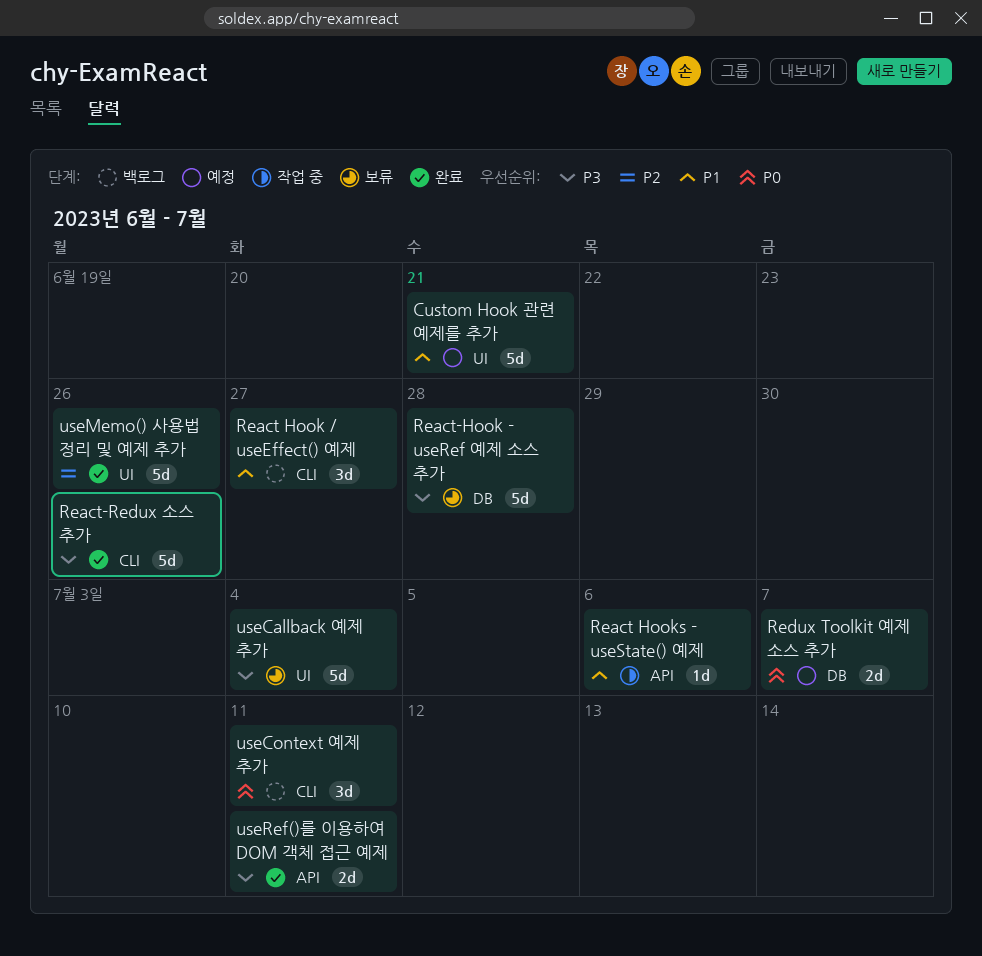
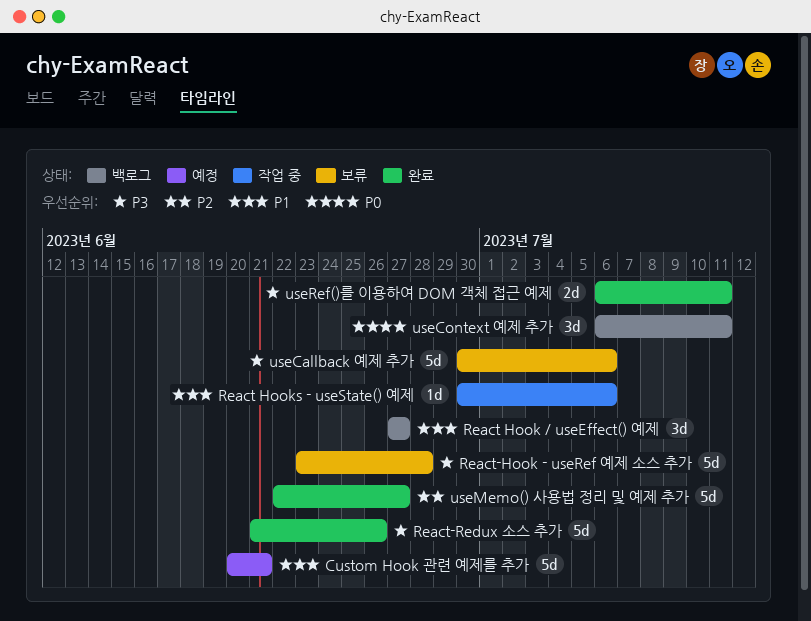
Redux Toolkit 예제 소스 추가: present -> none
useCallback 예제 추가, due: Jul 4 -> Jul 6
useMemo() 사용법 정리 및 예제 추가, due: Jun 26 -> Jun 27

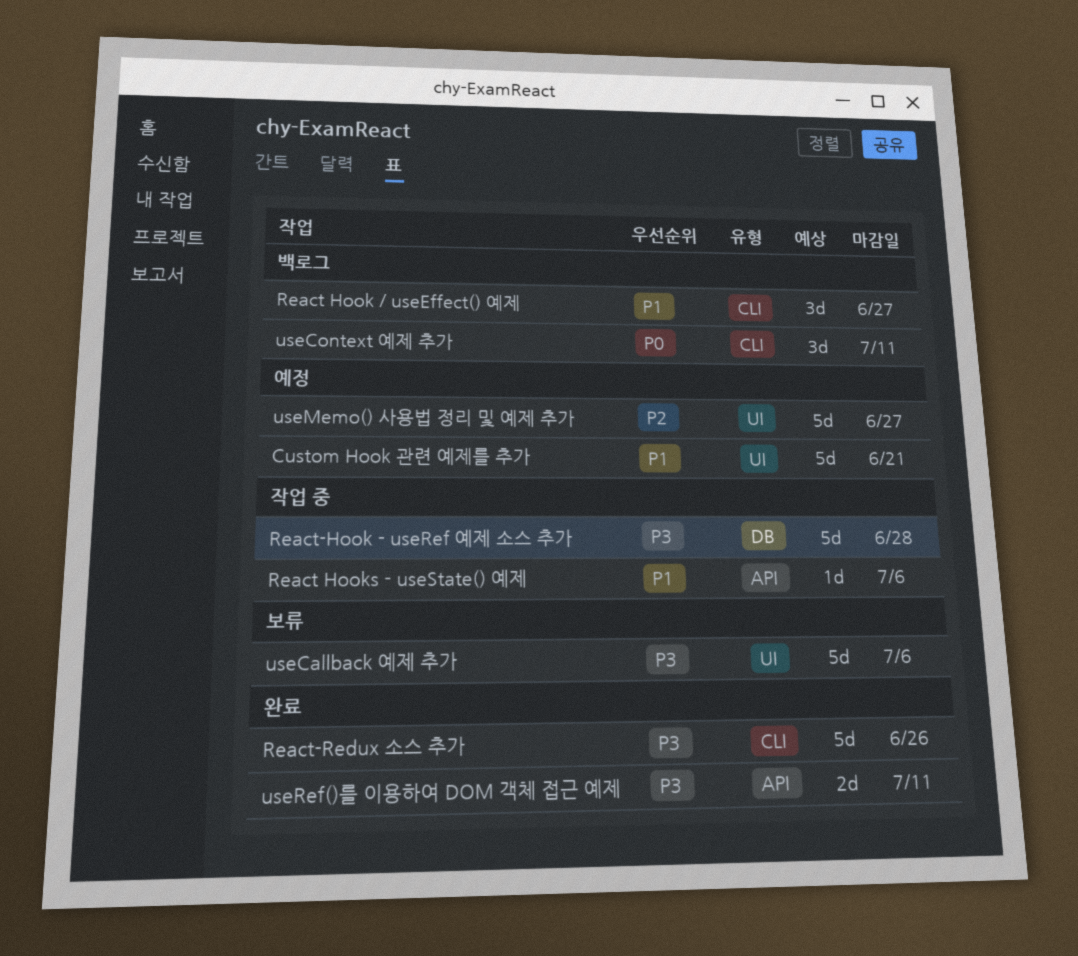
React-Hook - useRef 예제 소스 추가, status: 보류 -> 작업 중
useMemo() 사용법 정리 및 예제 추가, status: 완료 -> 예정

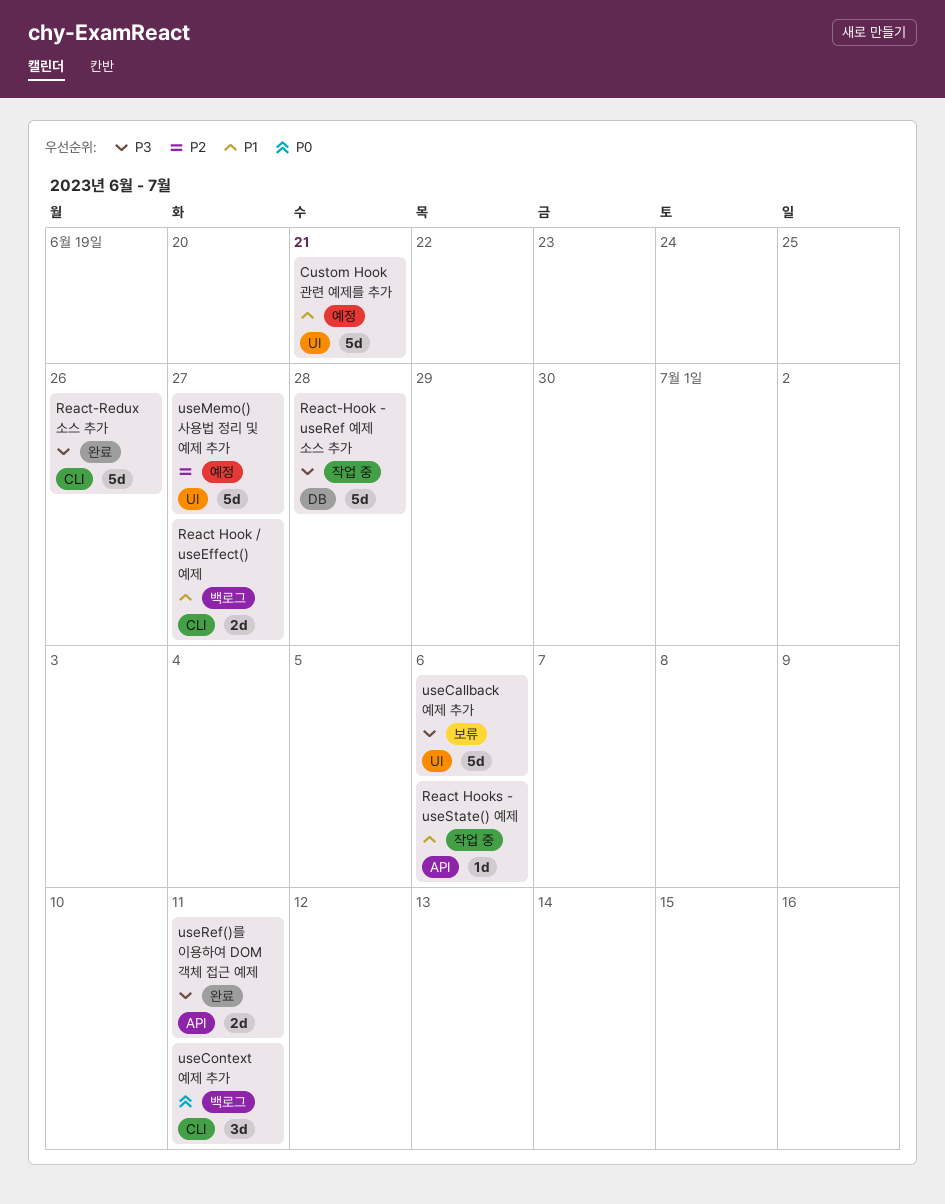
React Hook / useEffect() 예제, estimate: 3d -> 2d

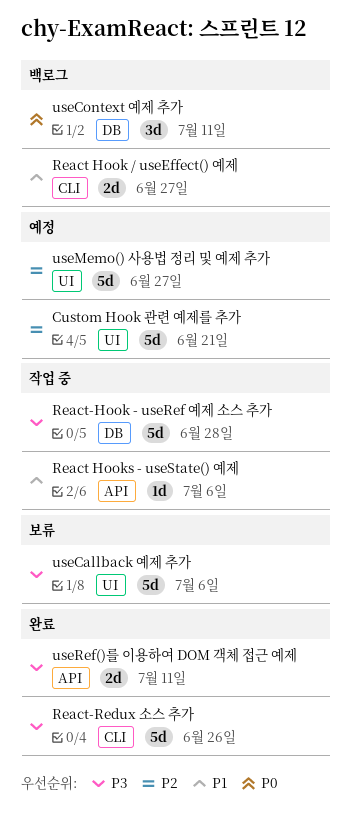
Custom Hook 관련 예제를 추가, priority: P1 -> P2
useContext 예제 추가, label: CLI -> DB

